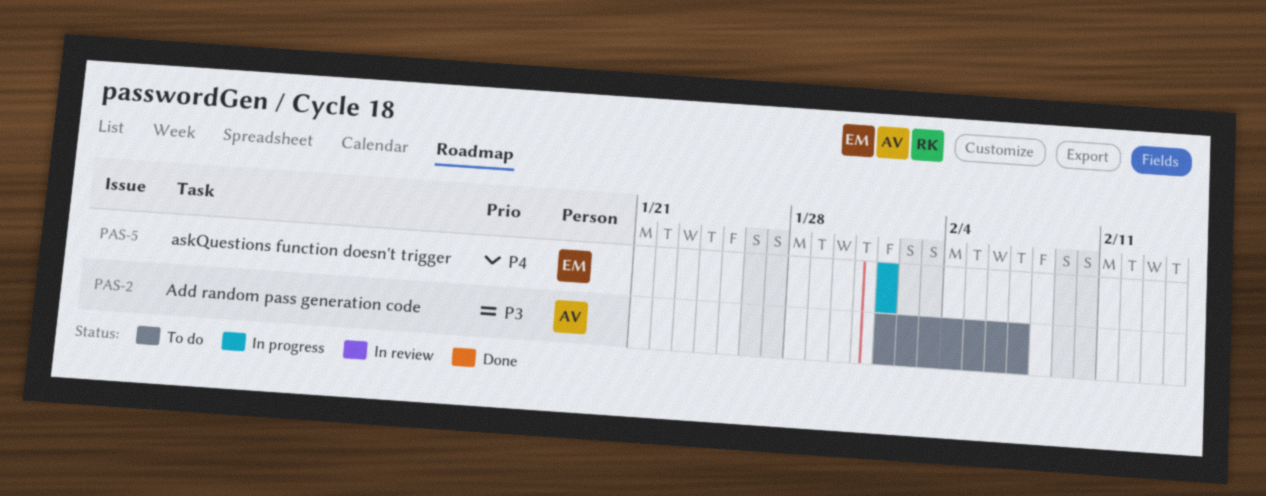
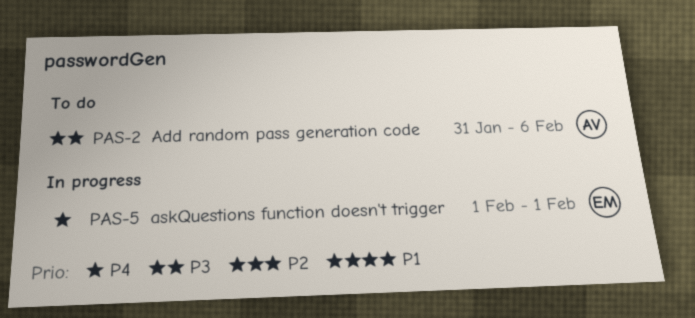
PAS-2, start: Feb 1 -> Jan 31
PAS-2, due: Feb 7 -> Feb 6

